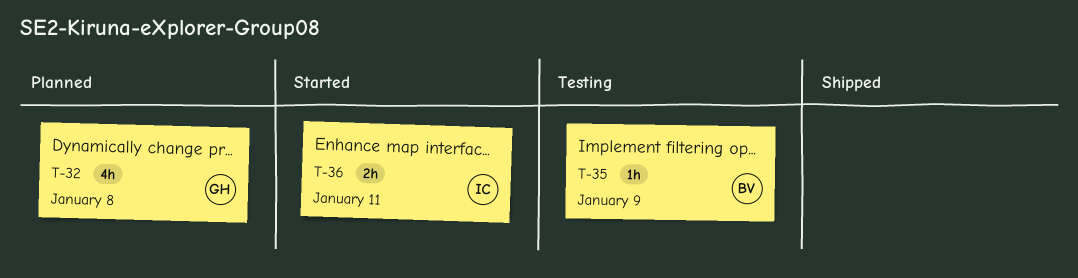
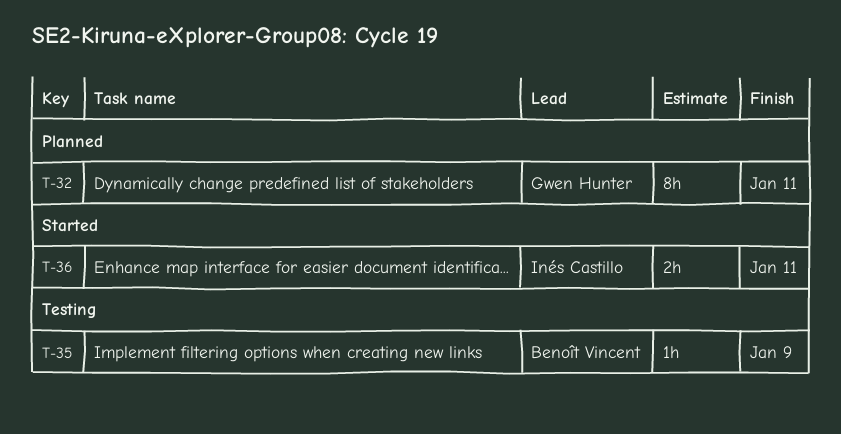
T-32, estimate: 4h -> 8h
T-32, due: Jan 8 -> Jan 11

